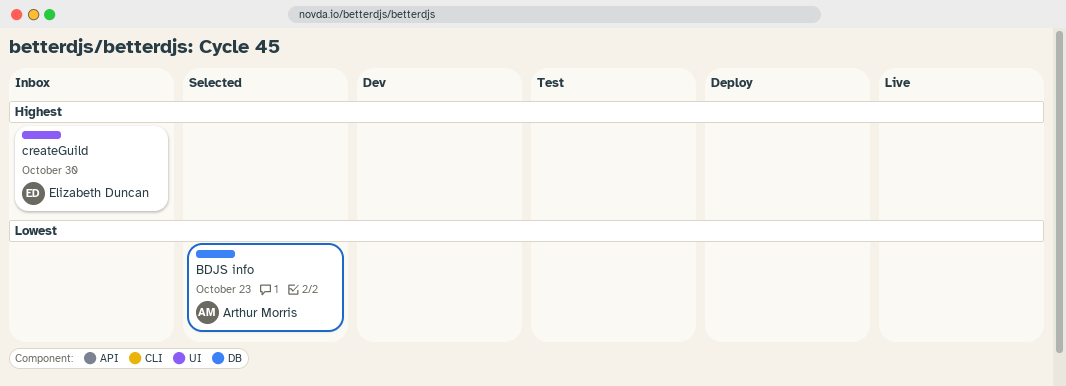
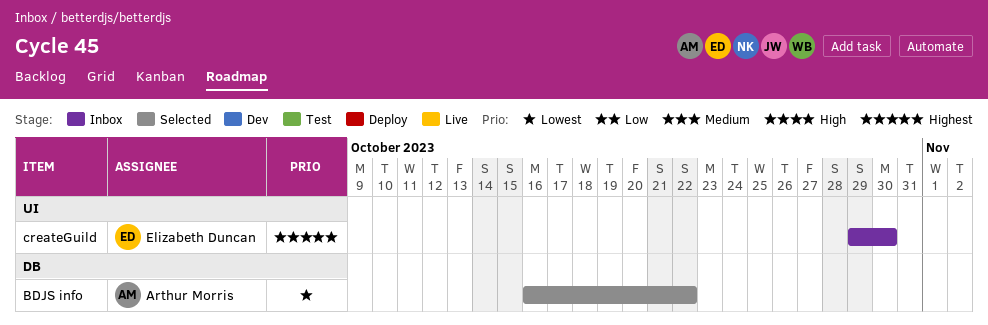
BDJS info, due: Oct 23 -> Oct 22

